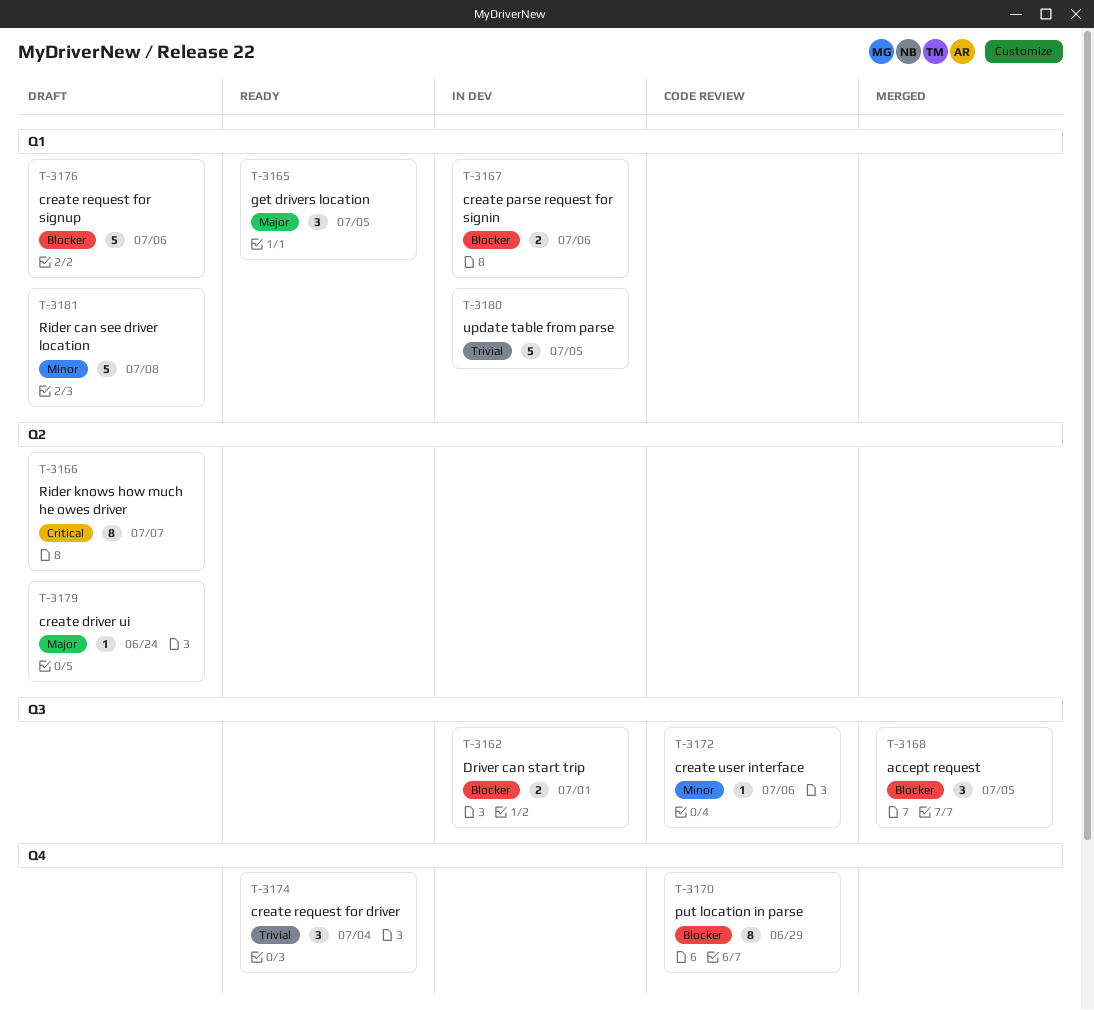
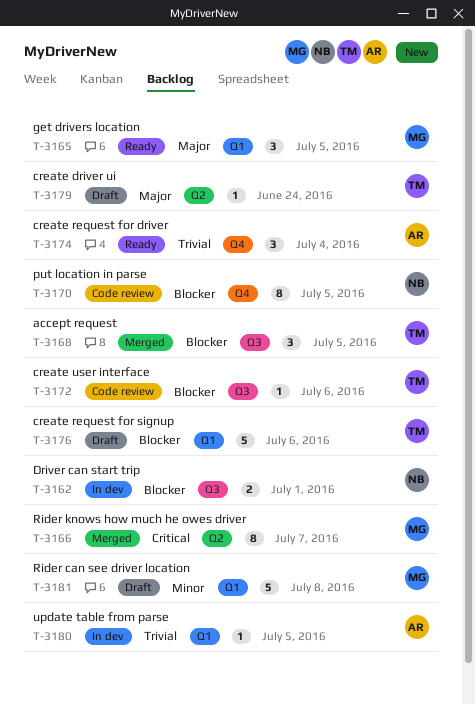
T-3166, status: Draft -> Merged
T-3167: present -> none
T-3170, due: Jun 29 -> Jul 5
T-3172, priority: Minor -> Blocker
T-3180, estimate: 5 -> 1

